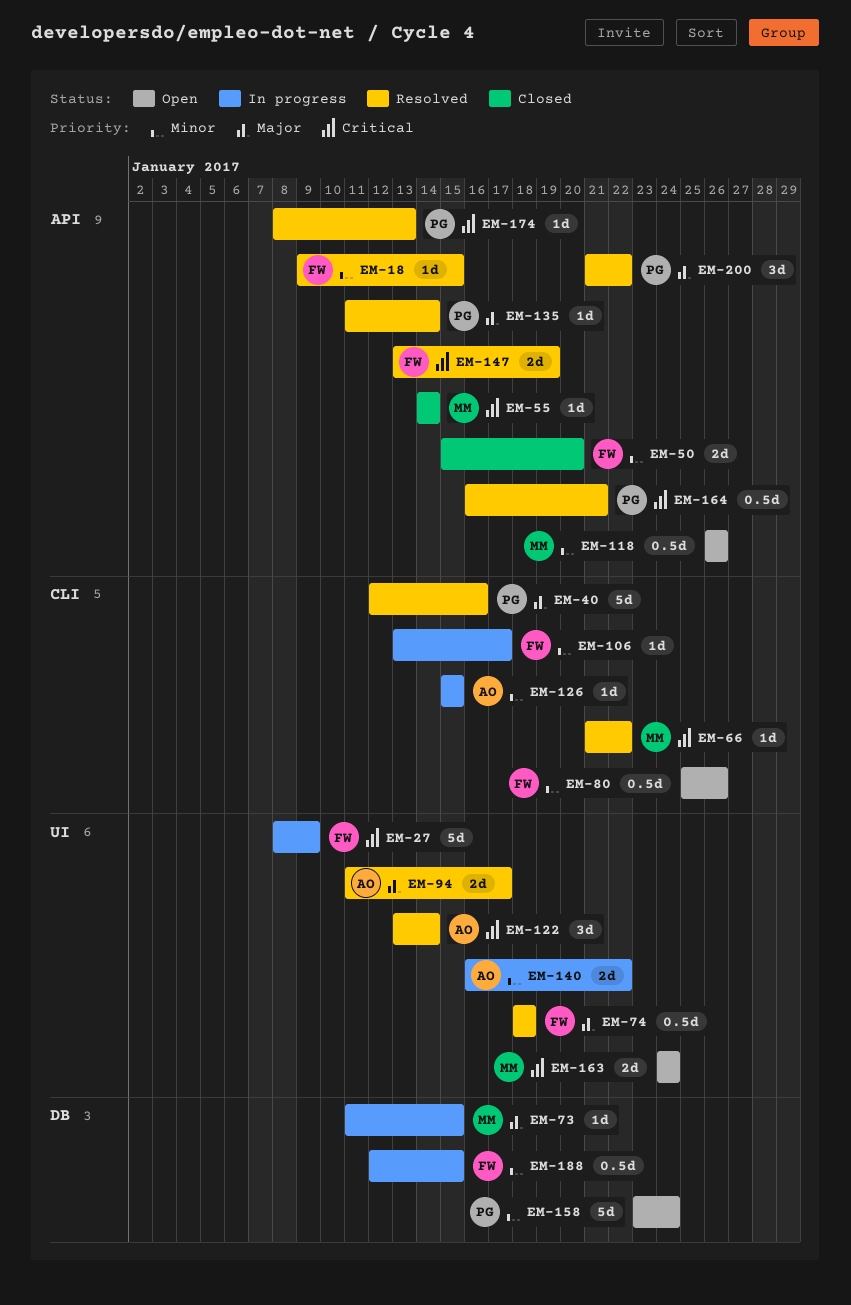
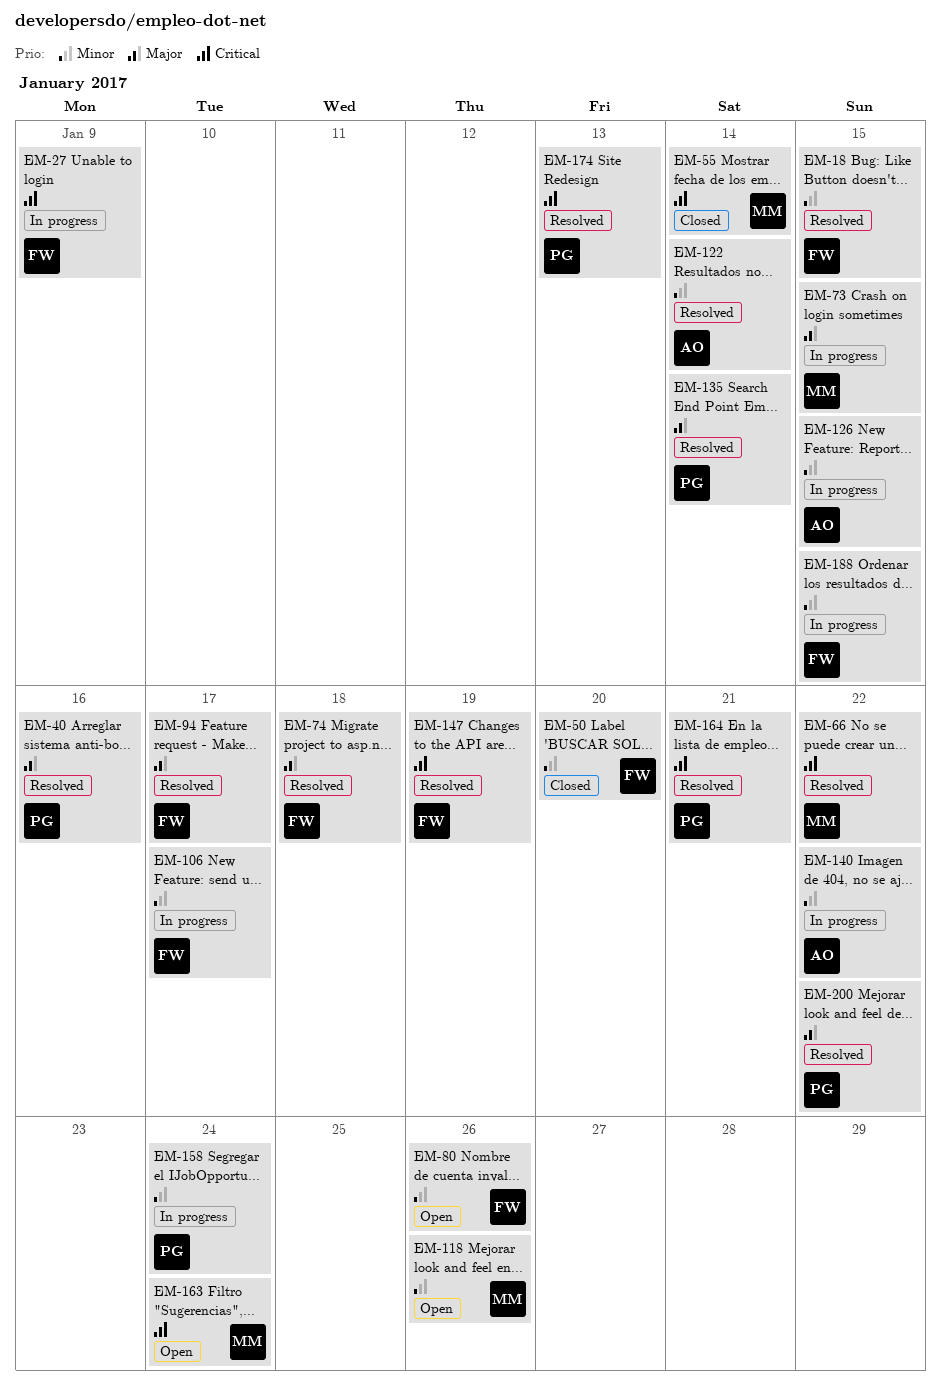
EM-94, owner: AO -> FW
EM-122, priority: Critical -> Minor
EM-158, status: Open -> In progress

